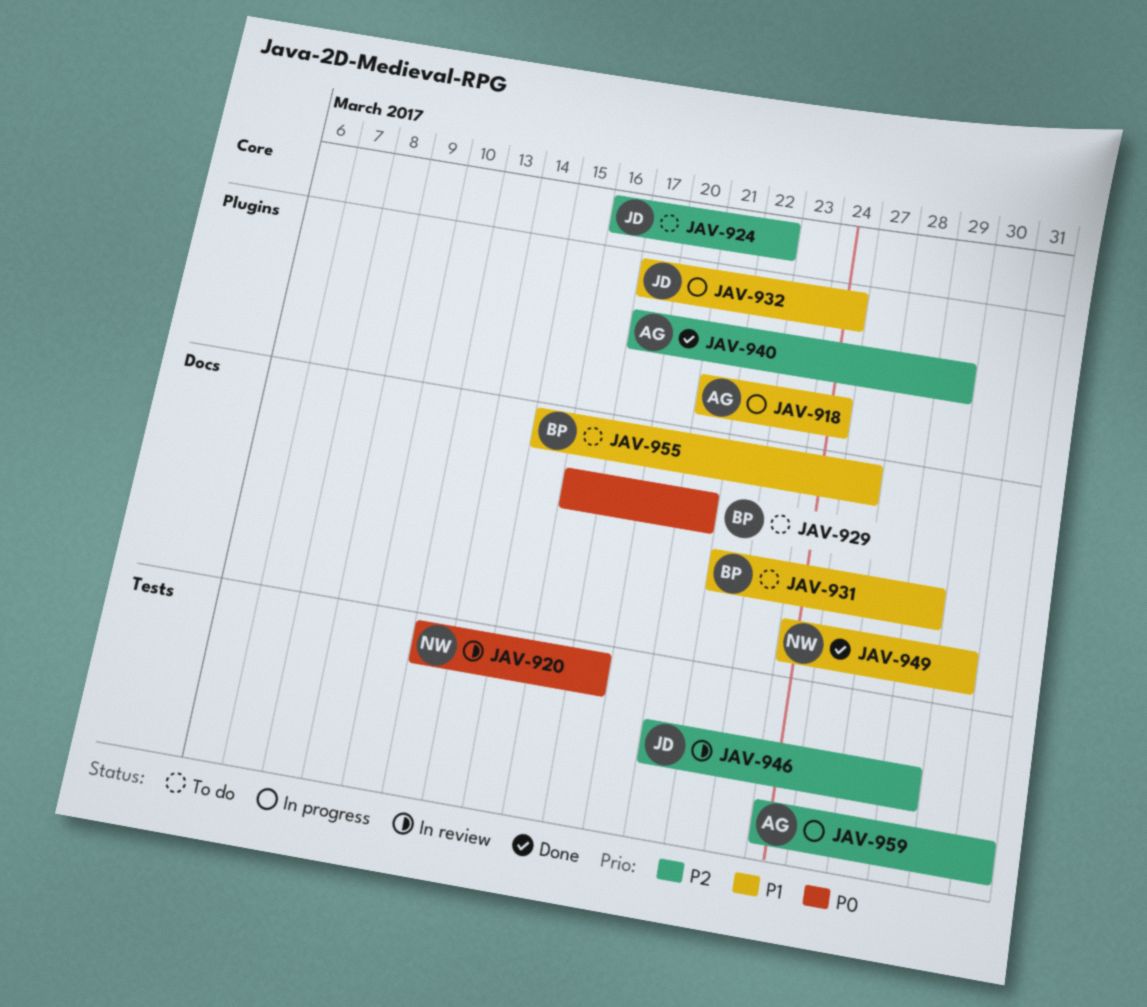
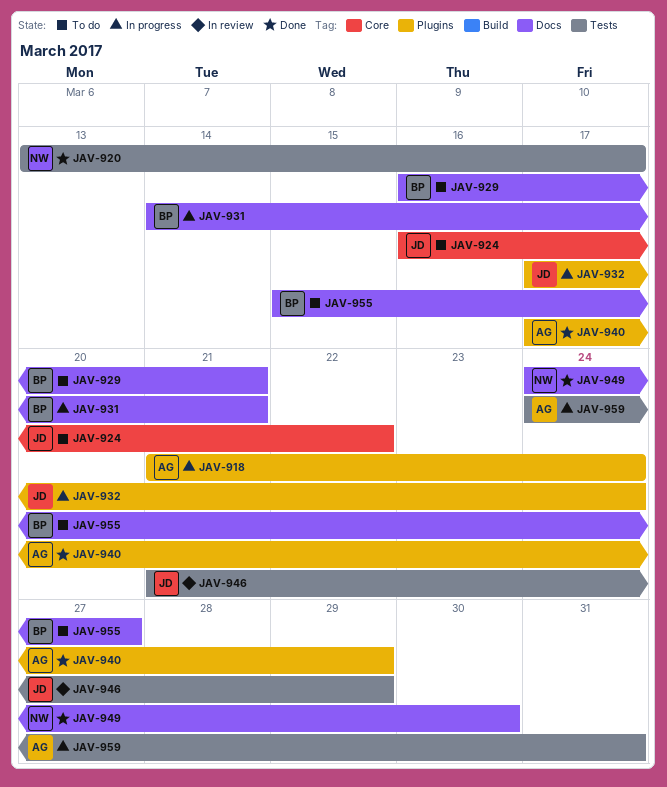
JAV-920, status: In review -> Done
JAV-931, status: To do -> In progress
JAV-931, start: Mar 22 -> Mar 14
JAV-931, due: Mar 29 -> Mar 21

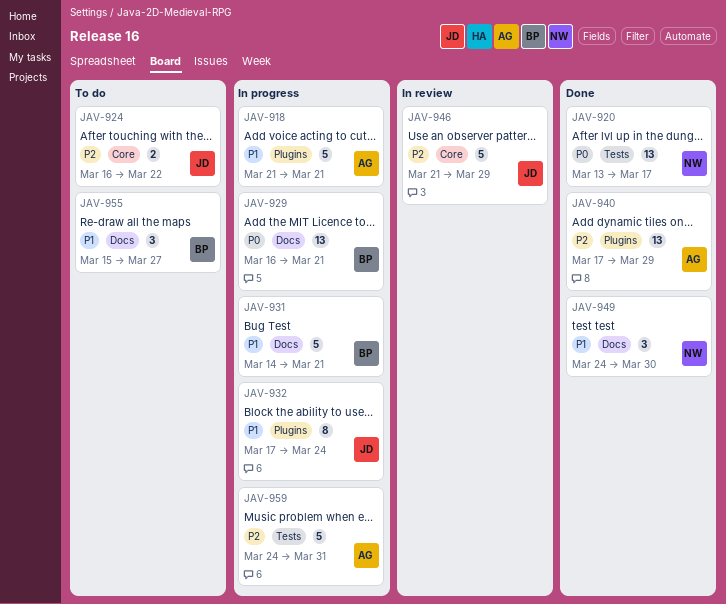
JAV-918, due: Mar 24 -> Mar 21
JAV-929, status: To do -> In progress
JAV-946, label: Tests -> Core

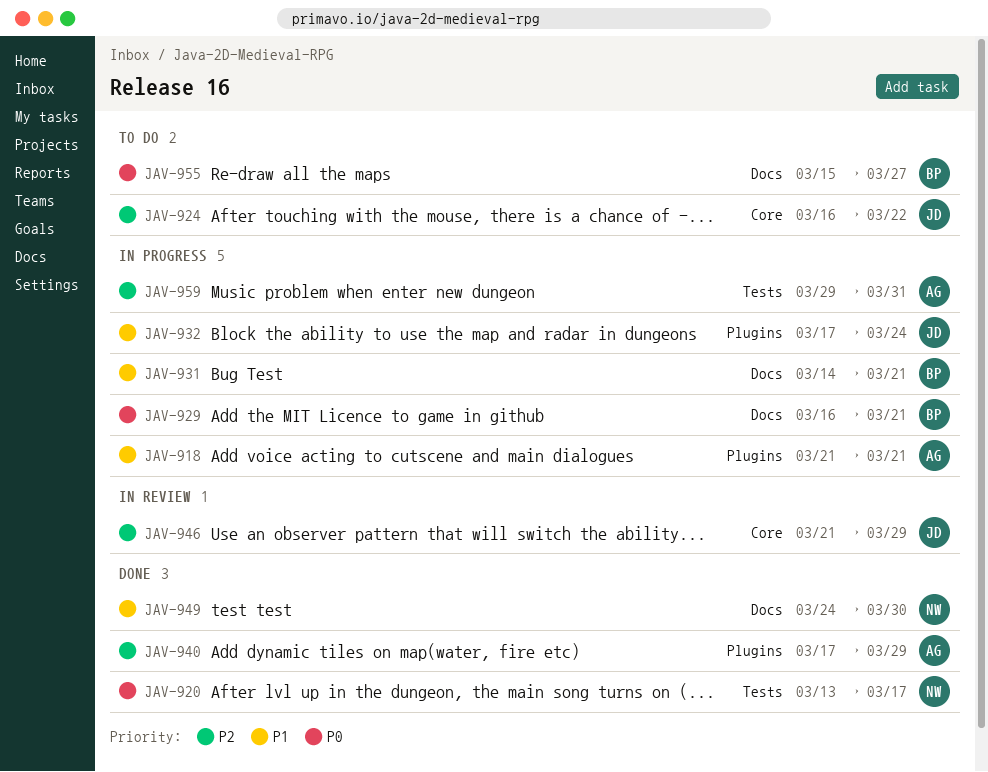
JAV-955, priority: P1 -> P0
JAV-959, start: Mar 24 -> Mar 29

